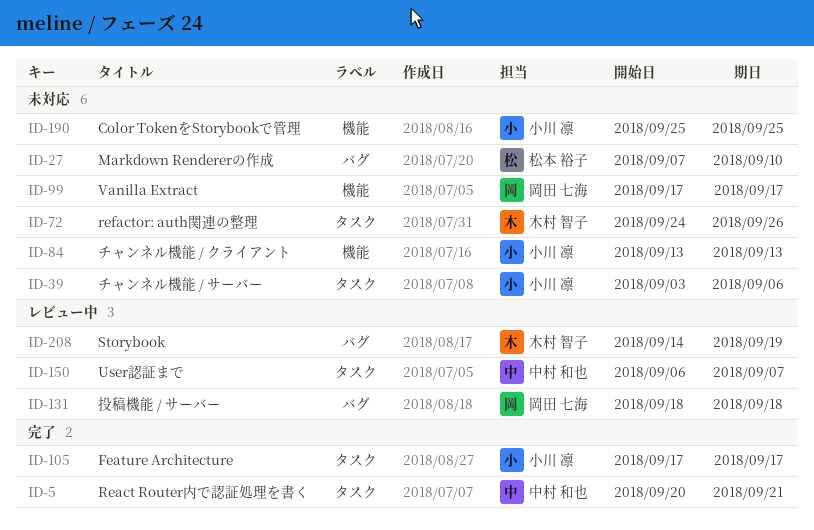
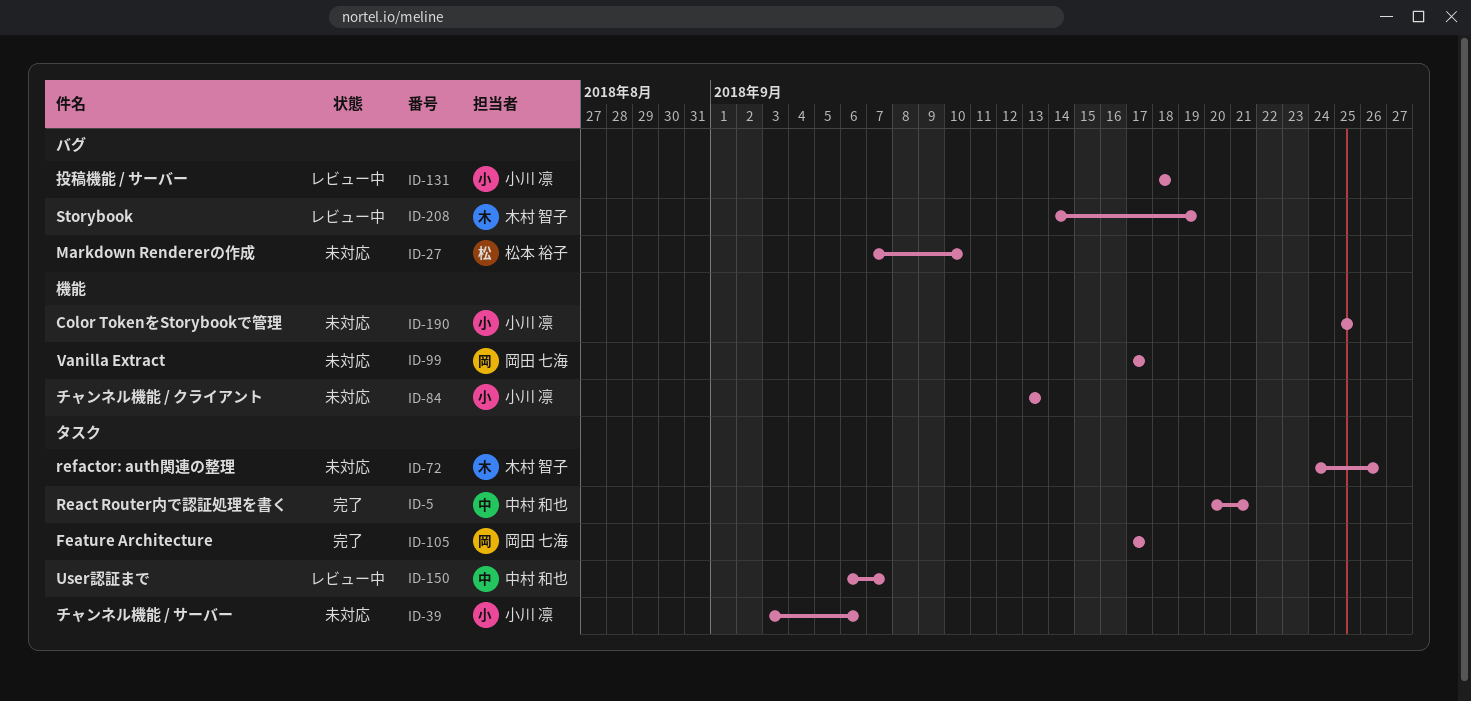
ID-105, owner: 小川 凛 -> 岡田 七海
ID-131, owner: 岡田 七海 -> 小川 凛

